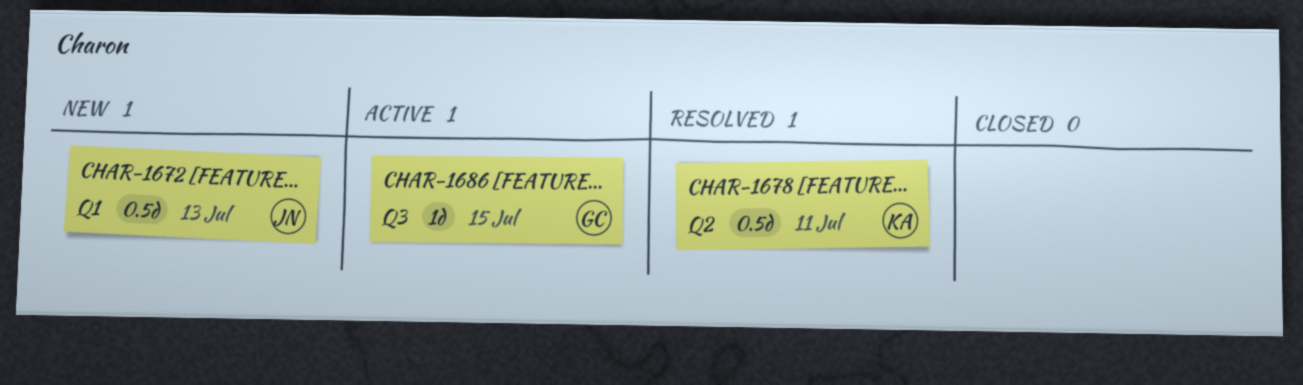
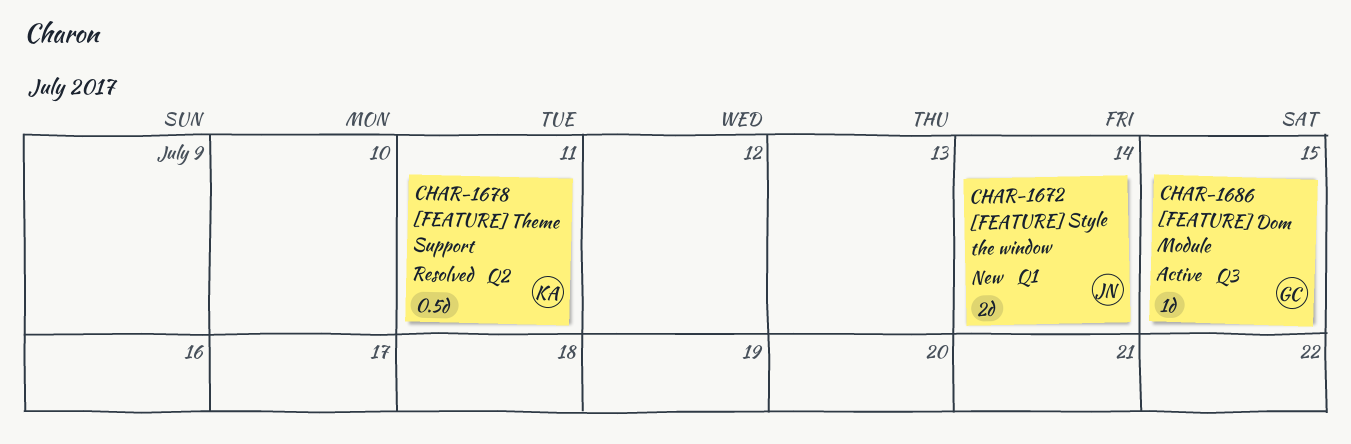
CHAR-1672, estimate: 0.5d -> 2d
CHAR-1672, due: Jul 13 -> Jul 14

